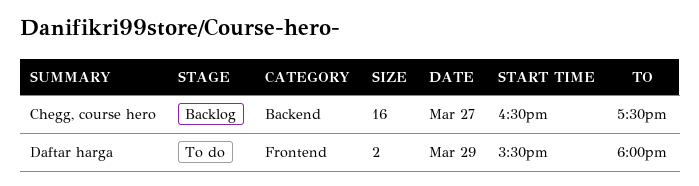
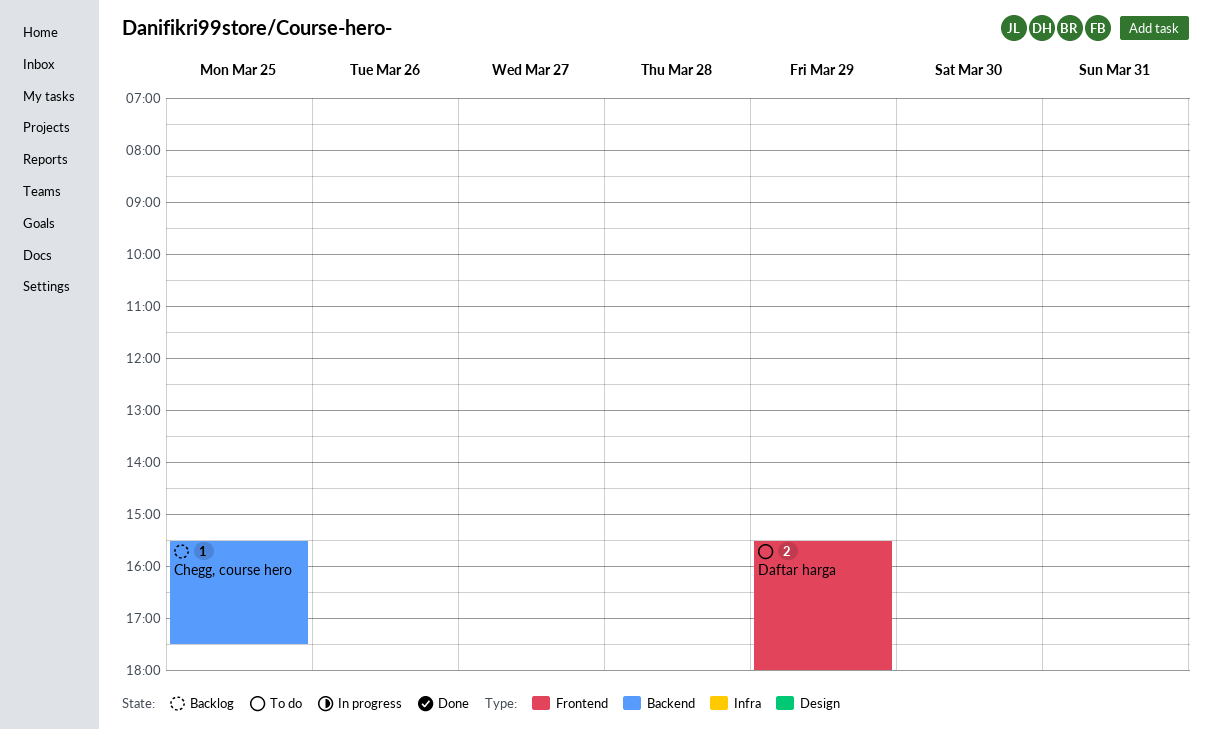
Chegg, course hero, estimate: 16 -> 1
Chegg, course hero, day: Mar 27 -> Mar 25
Chegg, course hero, begins: 16:30 -> 15:30

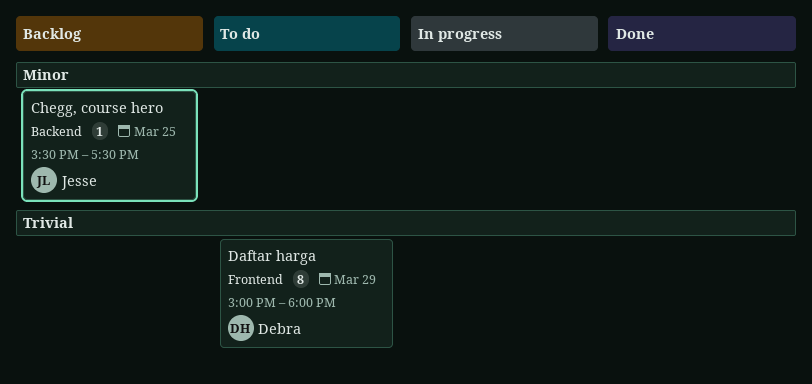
Daftar harga, estimate: 2 -> 8
Daftar harga, begins: 15:30 -> 15:00

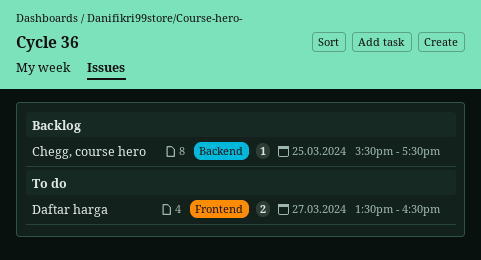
Daftar harga, estimate: 8 -> 2
Daftar harga, day: Mar 29 -> Mar 27
Daftar harga, begins: 15:00 -> 13:30
Daftar harga, ends: 18:00 -> 16:30

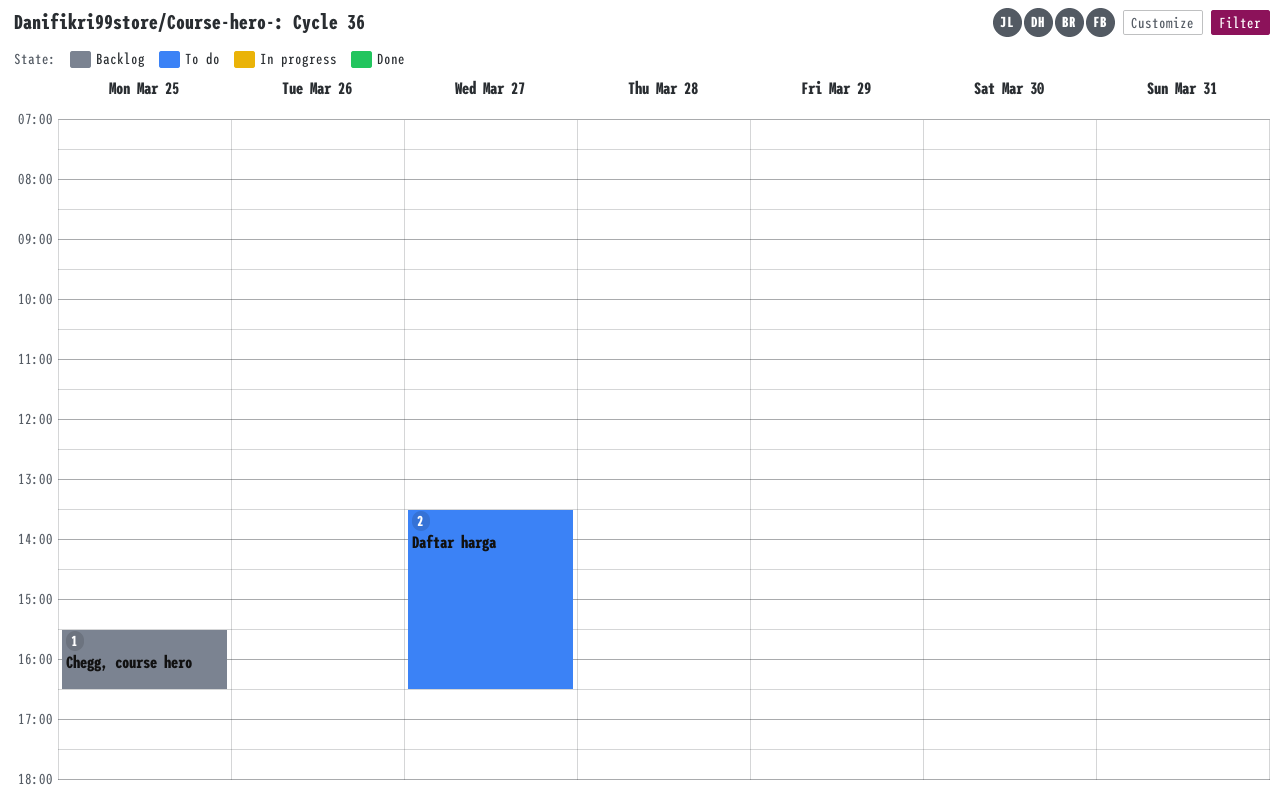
Chegg, course hero, ends: 17:30 -> 16:30

